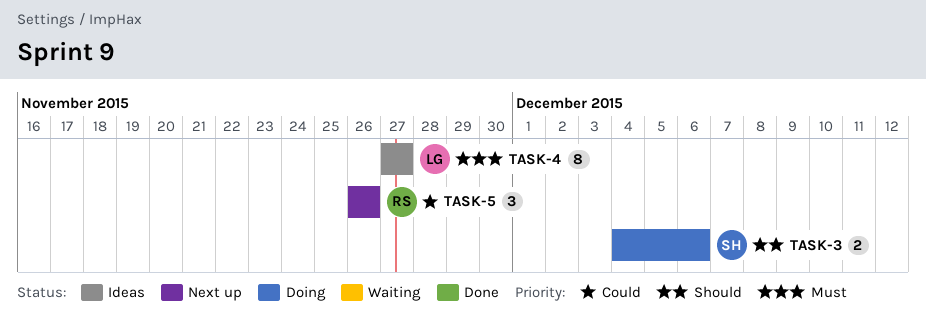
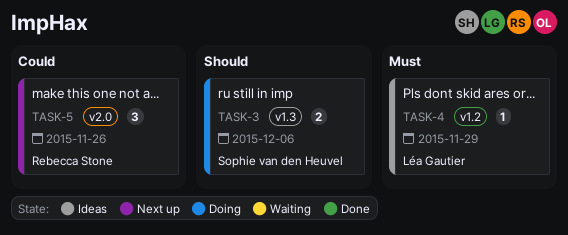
TASK-4, estimate: 8 -> 1
TASK-4, due: Nov 27 -> Nov 29

